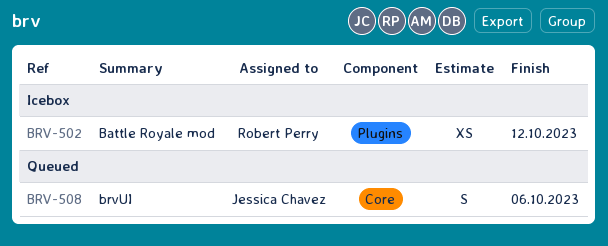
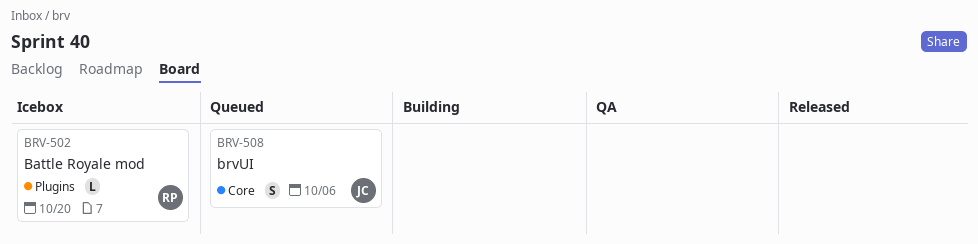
BRV-502, estimate: XS -> L
BRV-502, due: Oct 12 -> Oct 20

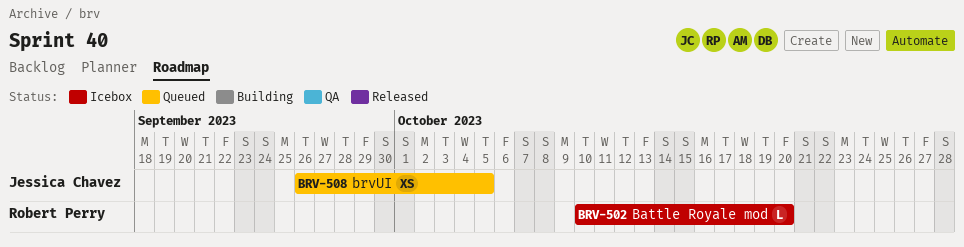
BRV-508, estimate: S -> XS
BRV-508, due: Oct 6 -> Oct 5

